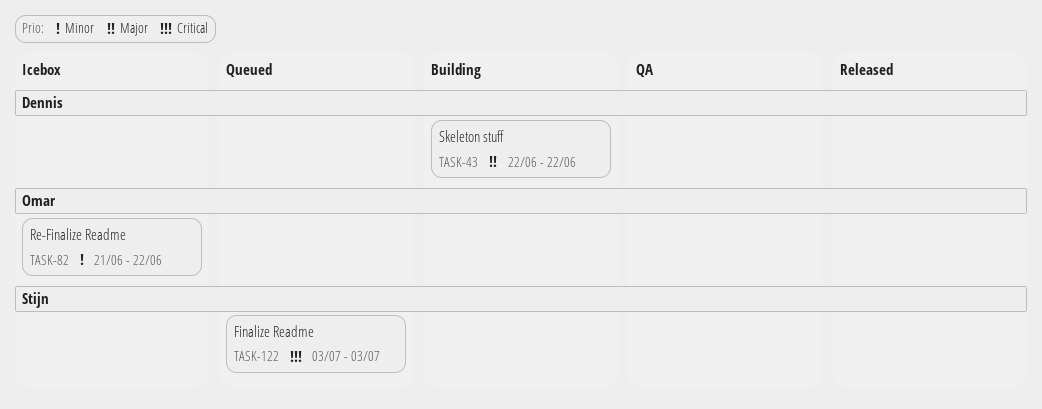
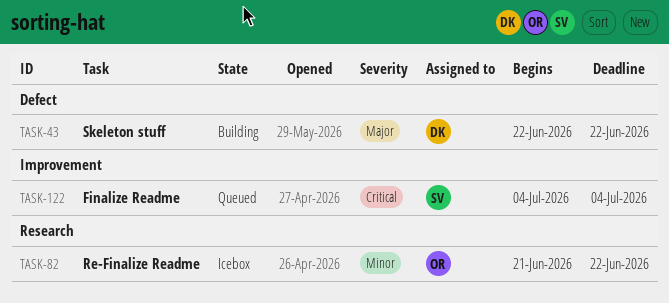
TASK-122, start: Jul 3 -> Jul 4
TASK-122, due: Jul 3 -> Jul 4

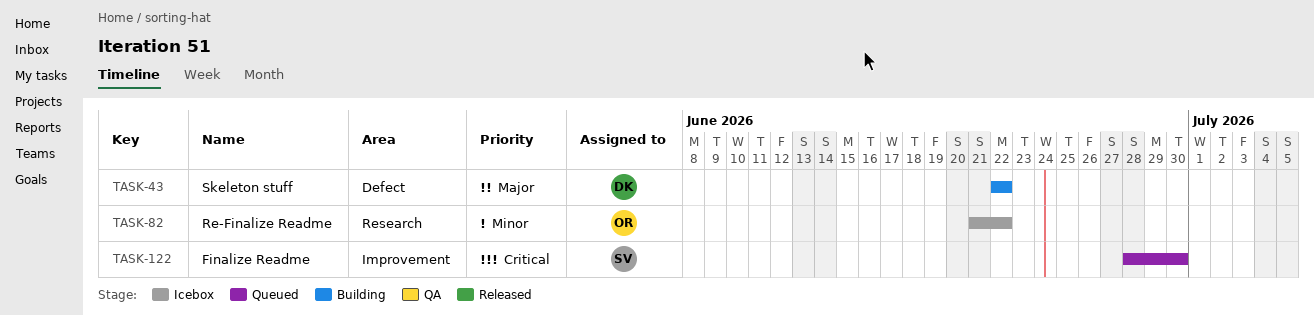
TASK-122, start: Jul 4 -> Jun 28
TASK-122, due: Jul 4 -> Jun 30

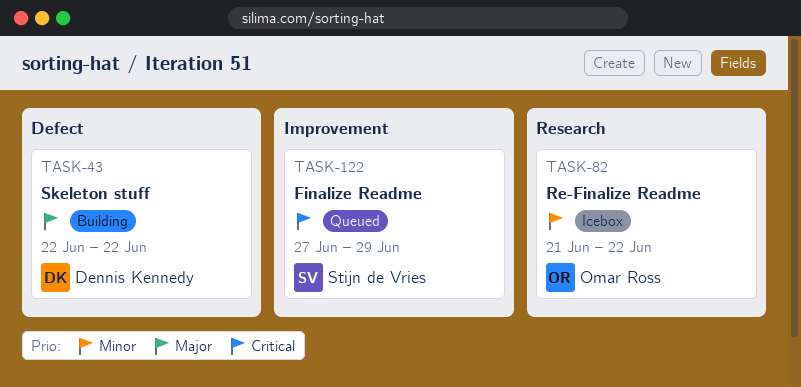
TASK-122, start: Jun 28 -> Jun 27
TASK-122, due: Jun 30 -> Jun 29

